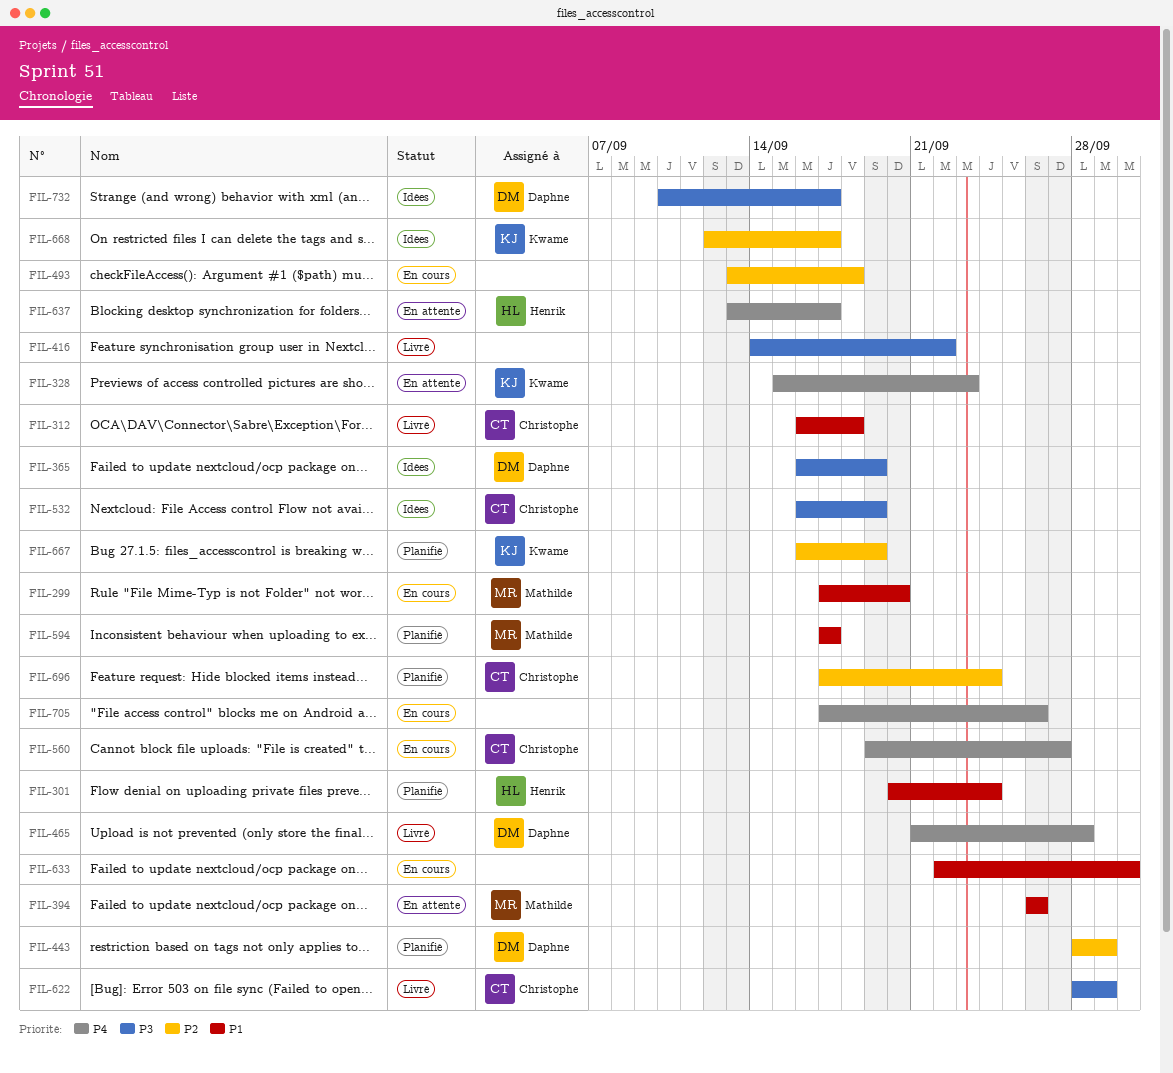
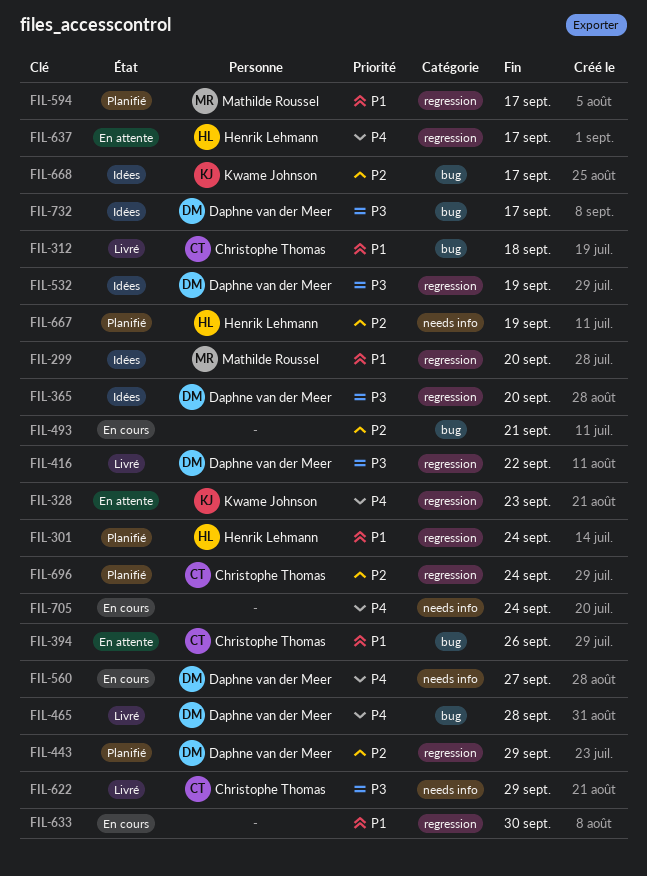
FIL-299, status: En cours -> Idées
FIL-365, due: Sep 19 -> Sep 20
FIL-394, owner: Mathilde Roussel -> Christophe Thomas
FIL-416, owner: none -> Daphne van der Meer
FIL-493, due: Sep 18 -> Sep 21
FIL-532, owner: Christophe Thomas -> Daphne van der Meer
FIL-560, owner: Christophe Thomas -> Daphne van der Meer
FIL-667, owner: Kwame Johnson -> Henrik Lehmann
FIL-705, due: Sep 26 -> Sep 24

